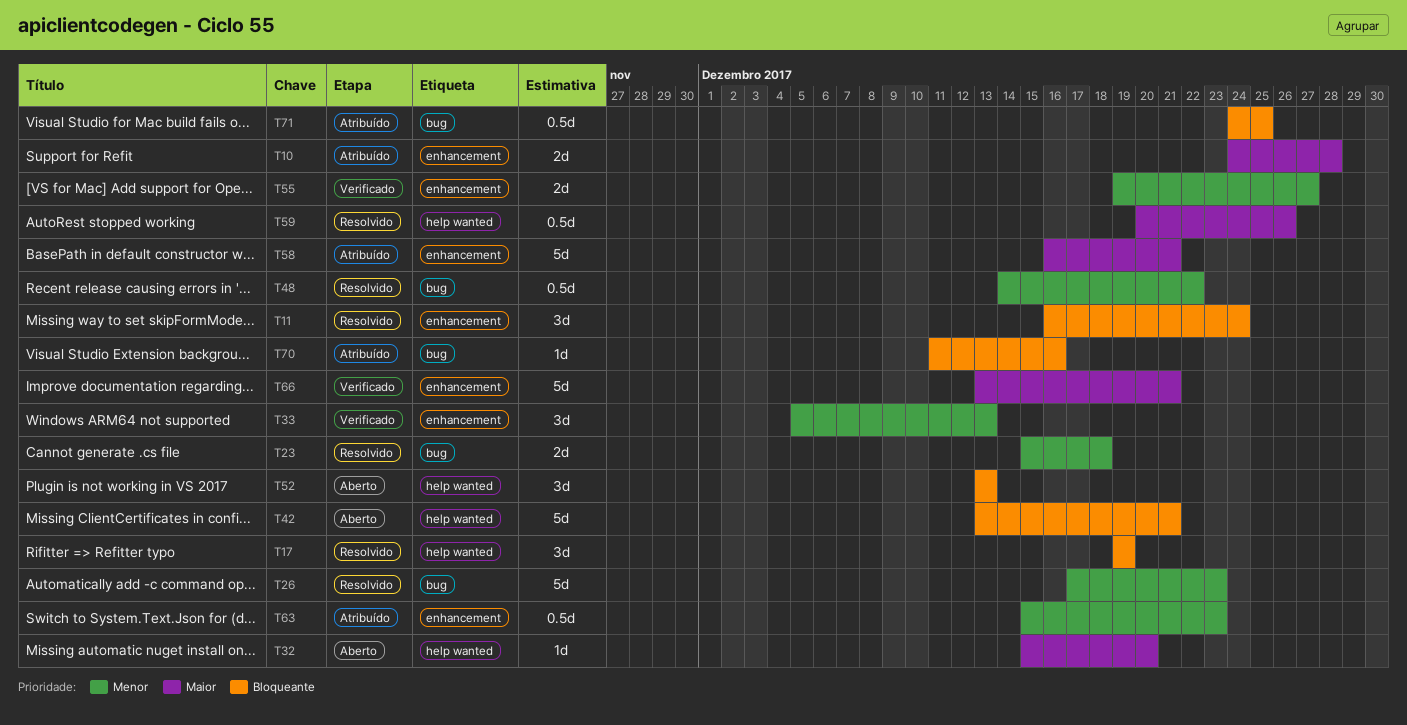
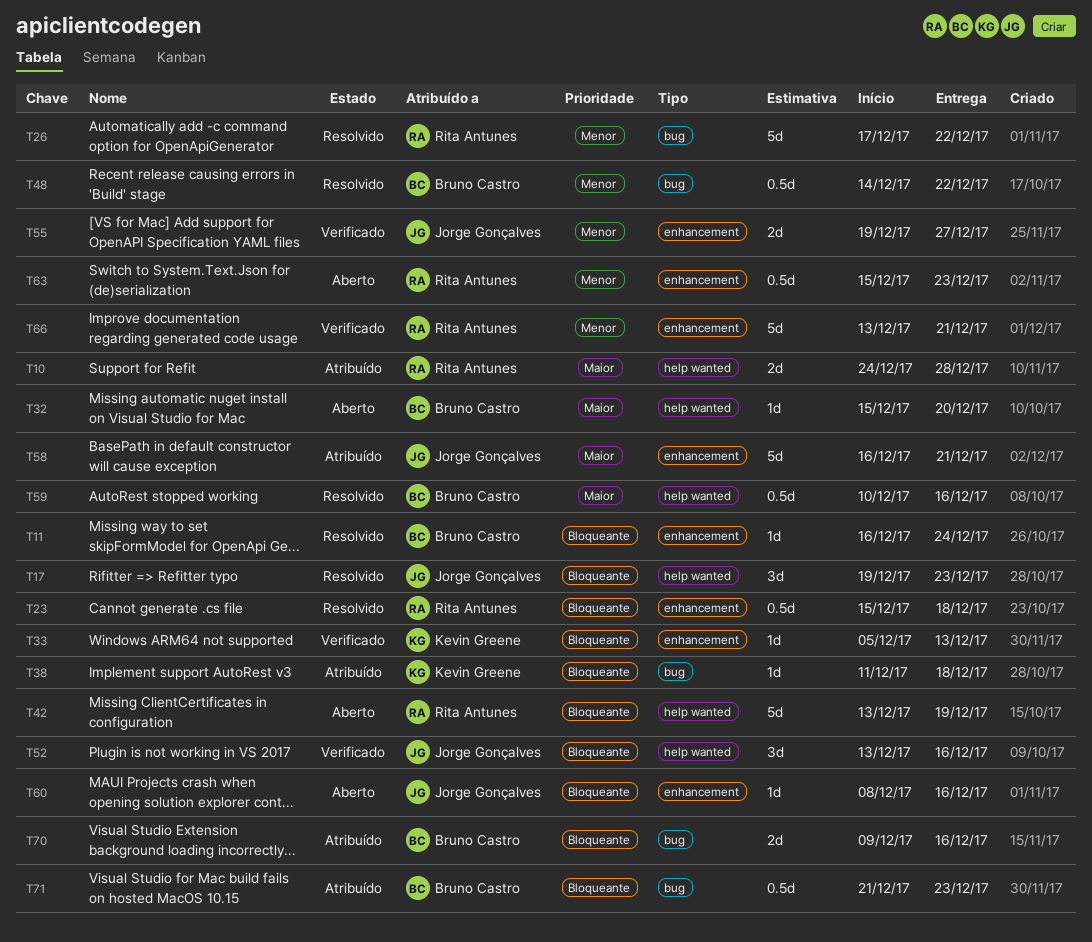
T10, label: enhancement -> help wanted
T11, estimate: 3d -> 1d
T17, due: Dec 19 -> Dec 23
T23, priority: Menor -> Bloqueante
T23, label: bug -> enhancement
T23, estimate: 2d -> 0.5d
T26, due: Dec 23 -> Dec 22
T33, priority: Menor -> Bloqueante
T33, estimate: 3d -> 1d
T38: none -> present
T42, due: Dec 21 -> Dec 19
T52, status: Aberto -> Verificado
T52, due: Dec 13 -> Dec 16
T59, start: Dec 20 -> Dec 10
T59, due: Dec 26 -> Dec 16
T60: none -> present
T63, status: Atribuído -> Aberto
T66, priority: Maior -> Menor
T70, estimate: 1d -> 2d
T70, start: Dec 11 -> Dec 9
T71, start: Dec 24 -> Dec 21
T71, due: Dec 25 -> Dec 23

